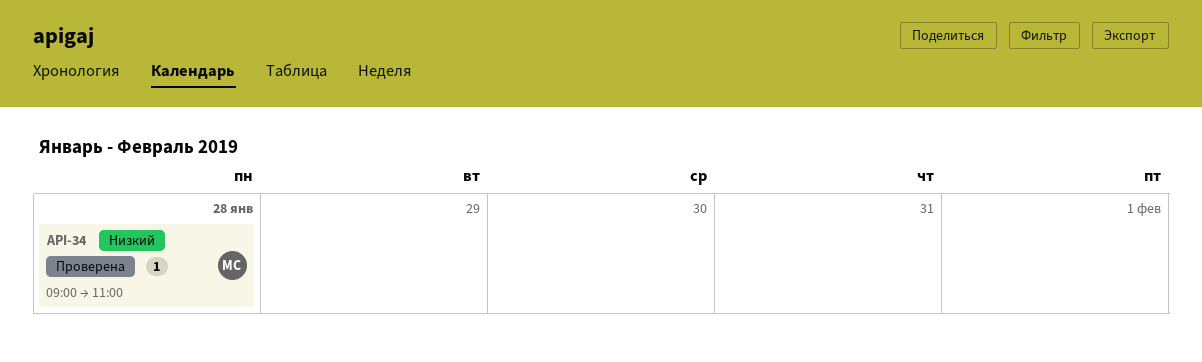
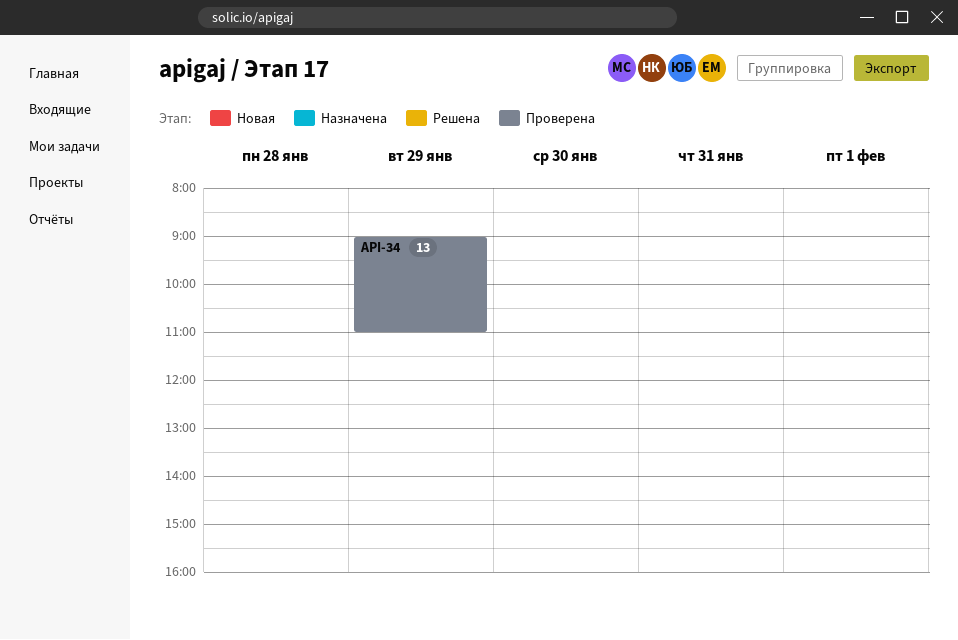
API-34, estimate: 1 -> 13
API-34, day: Jan 28 -> Jan 29

